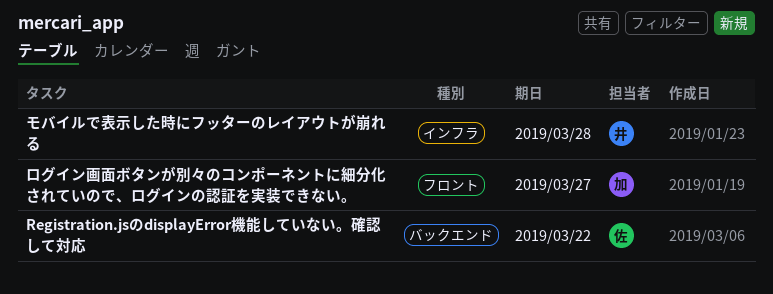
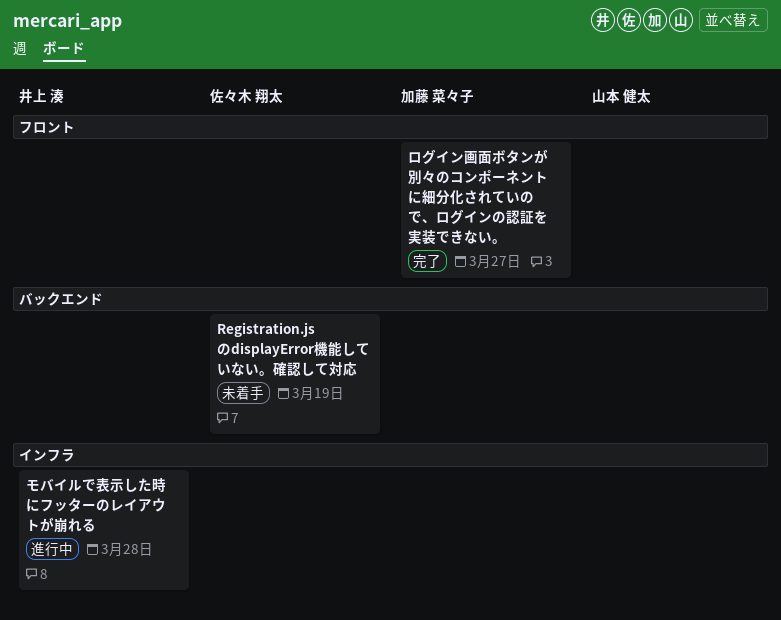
Registration.jsのdisplayError機能していない。確認して対応, due: Mar 22 -> Mar 19

